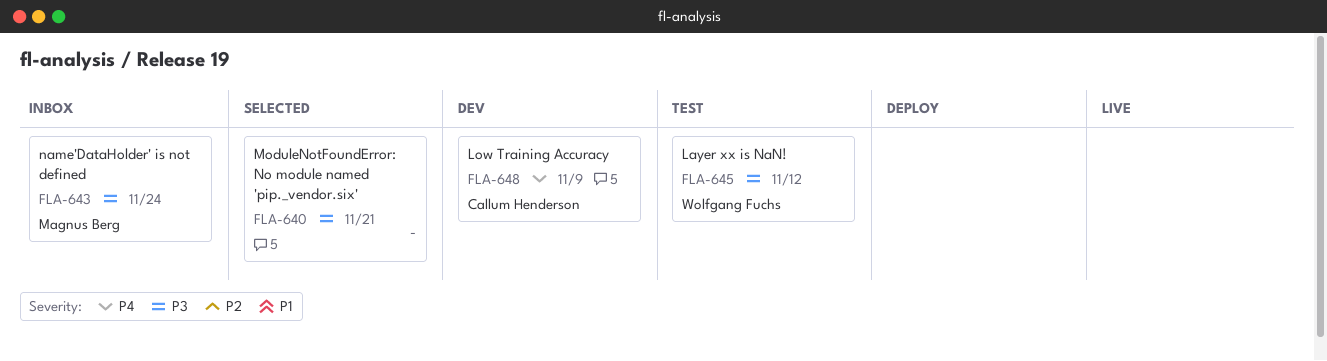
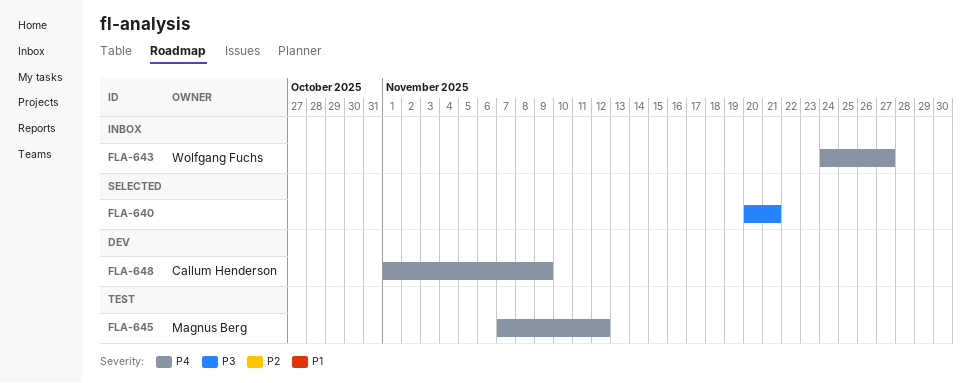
FLA-643, owner: Magnus Berg -> Wolfgang Fuchs
FLA-643, priority: P3 -> P4
FLA-643, due: Nov 24 -> Nov 27
FLA-645, owner: Wolfgang Fuchs -> Magnus Berg
FLA-645, priority: P3 -> P4

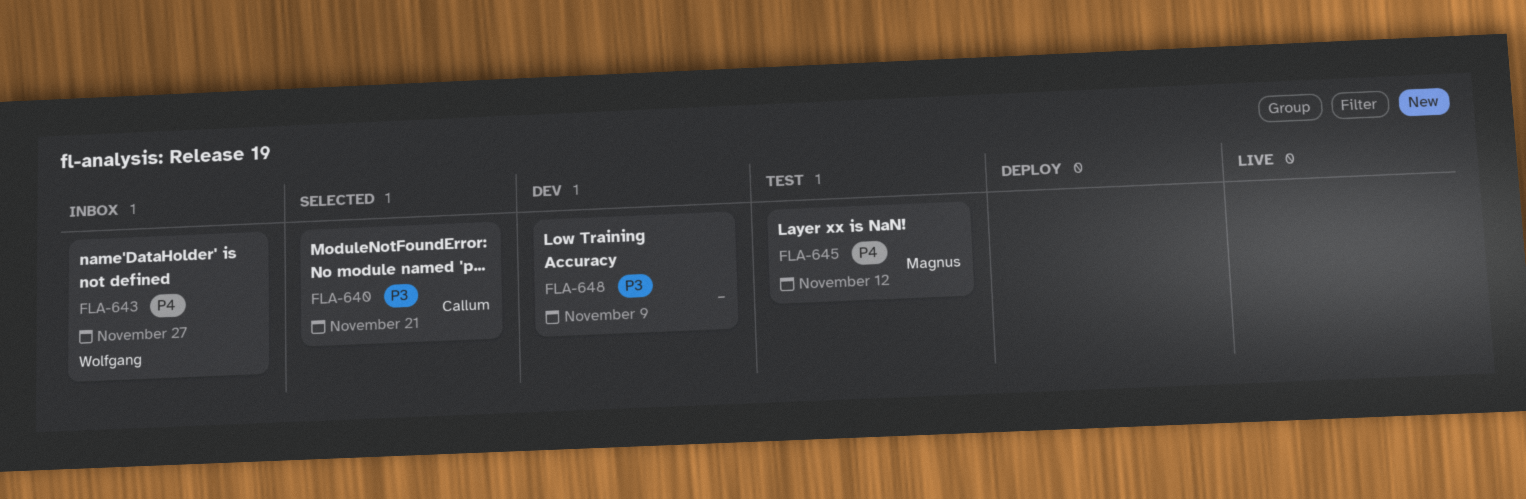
FLA-640, owner: none -> Callum Henderson
FLA-648, owner: Callum Henderson -> none
FLA-648, priority: P4 -> P3

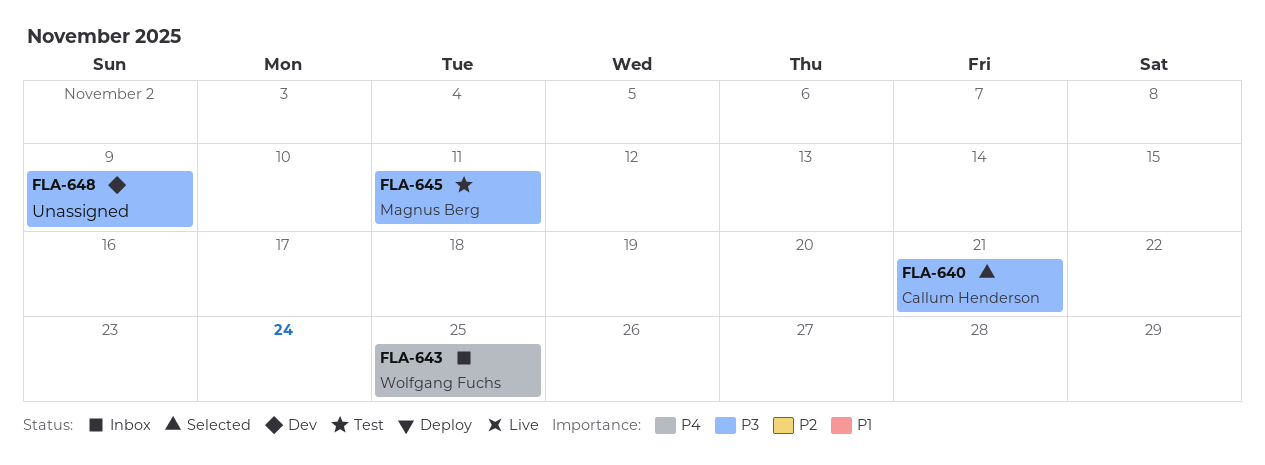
FLA-643, due: Nov 27 -> Nov 25
FLA-645, priority: P4 -> P3
FLA-645, due: Nov 12 -> Nov 11

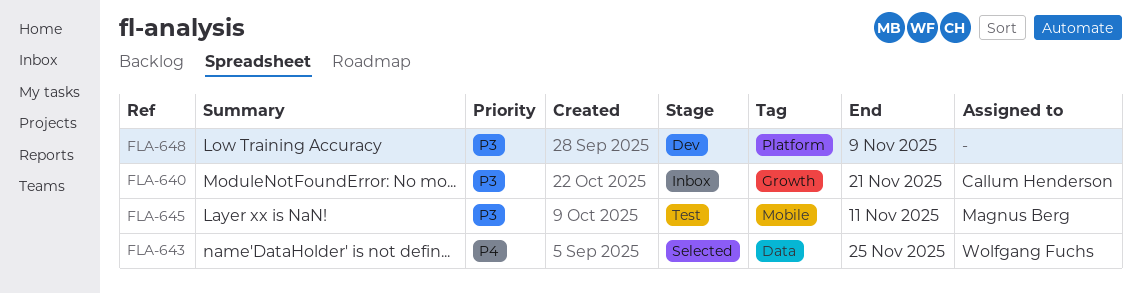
FLA-640, status: Selected -> Inbox
FLA-643, status: Inbox -> Selected

